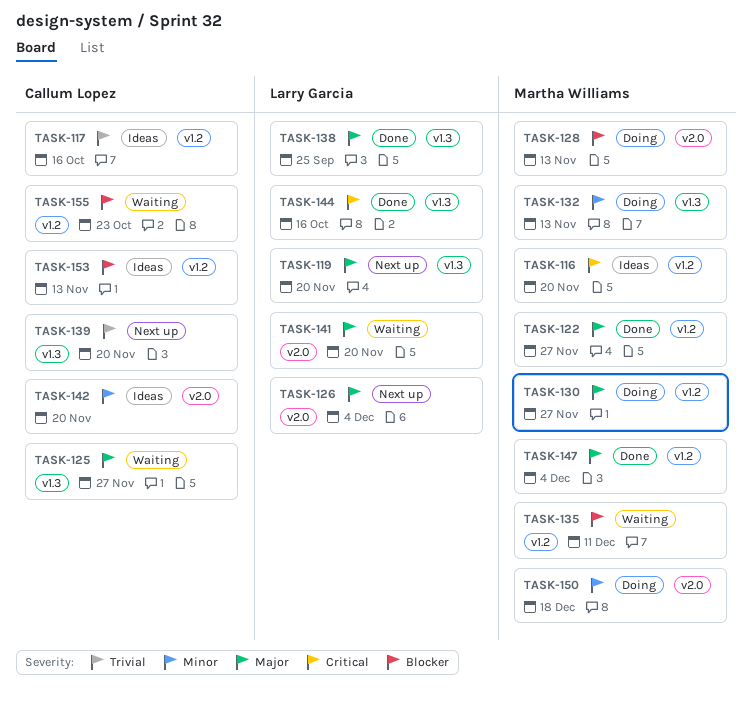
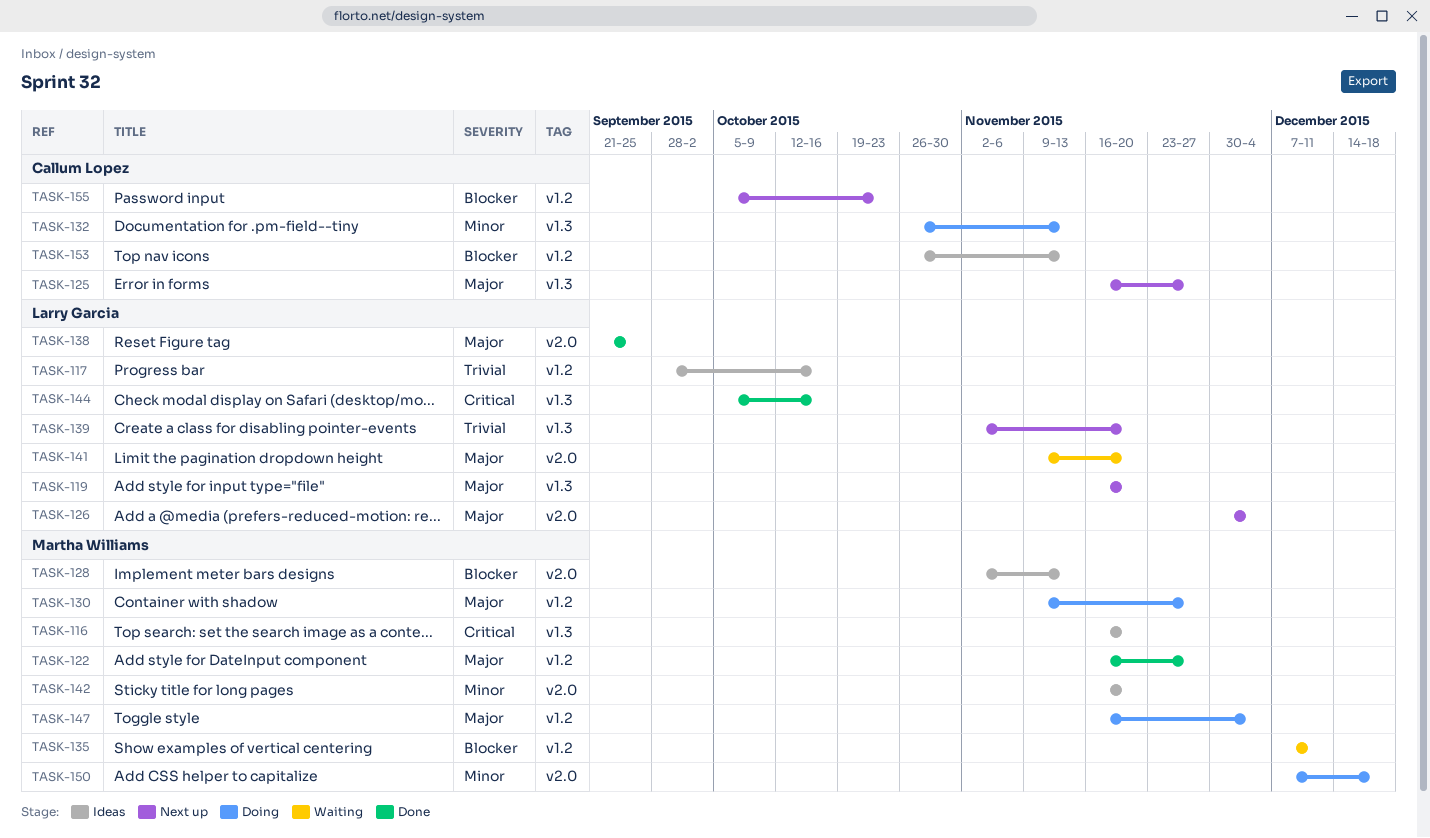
TASK-116, label: v1.2 -> v1.3
TASK-117, owner: Callum Lopez -> Larry Garcia
TASK-125, status: Waiting -> Next up
TASK-128, status: Doing -> Ideas
TASK-132, owner: Martha Williams -> Callum Lopez
TASK-138, label: v1.3 -> v2.0
TASK-139, owner: Callum Lopez -> Larry Garcia
TASK-142, owner: Callum Lopez -> Martha Williams
TASK-147, status: Done -> Doing
TASK-155, status: Waiting -> Next up

